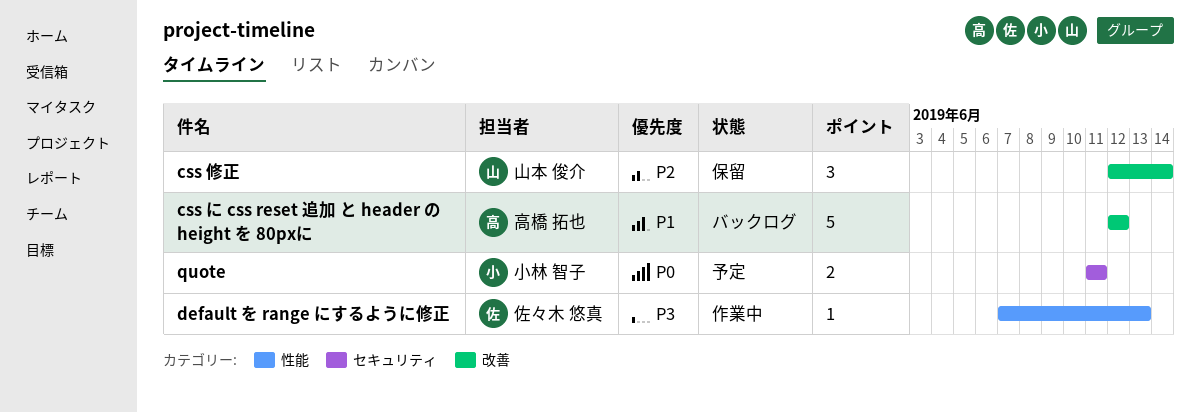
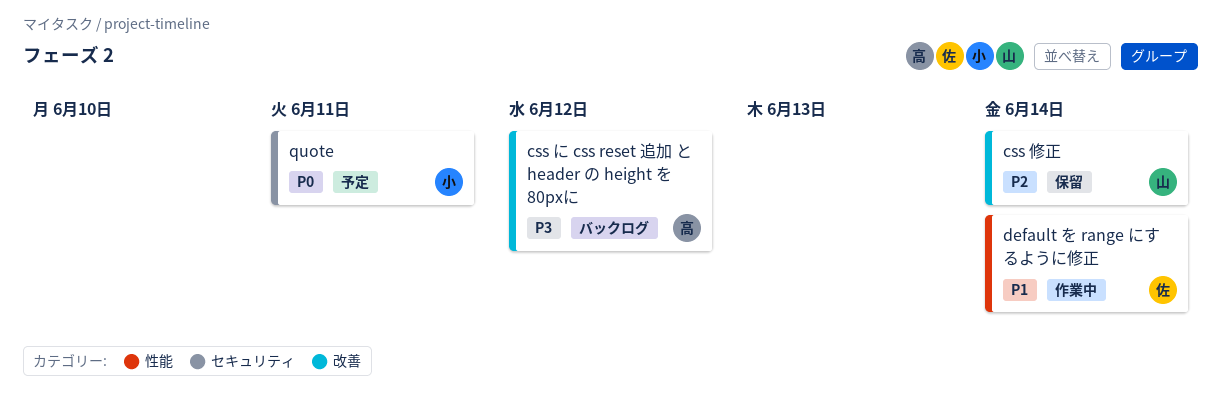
css に css reset 追加 と header の height を 80pxに, priority: P1 -> P3
default を range にするように修正, priority: P3 -> P1
default を range にするように修正, due: Jun 13 -> Jun 14

